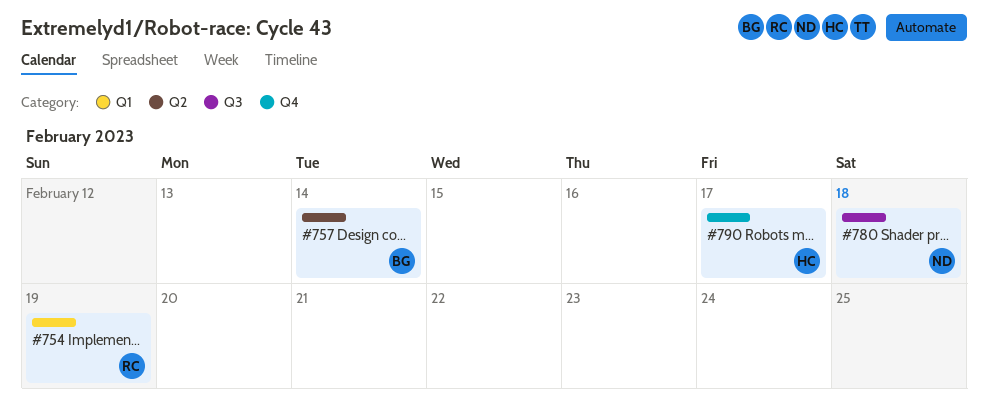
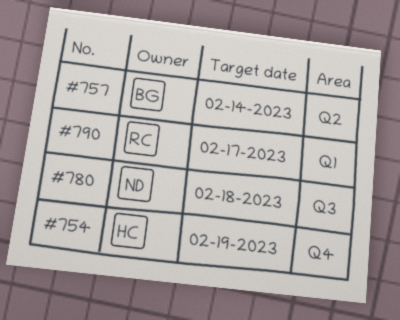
#754, owner: RC -> HC
#754, label: Q1 -> Q4
#790, owner: HC -> RC
#790, label: Q4 -> Q1

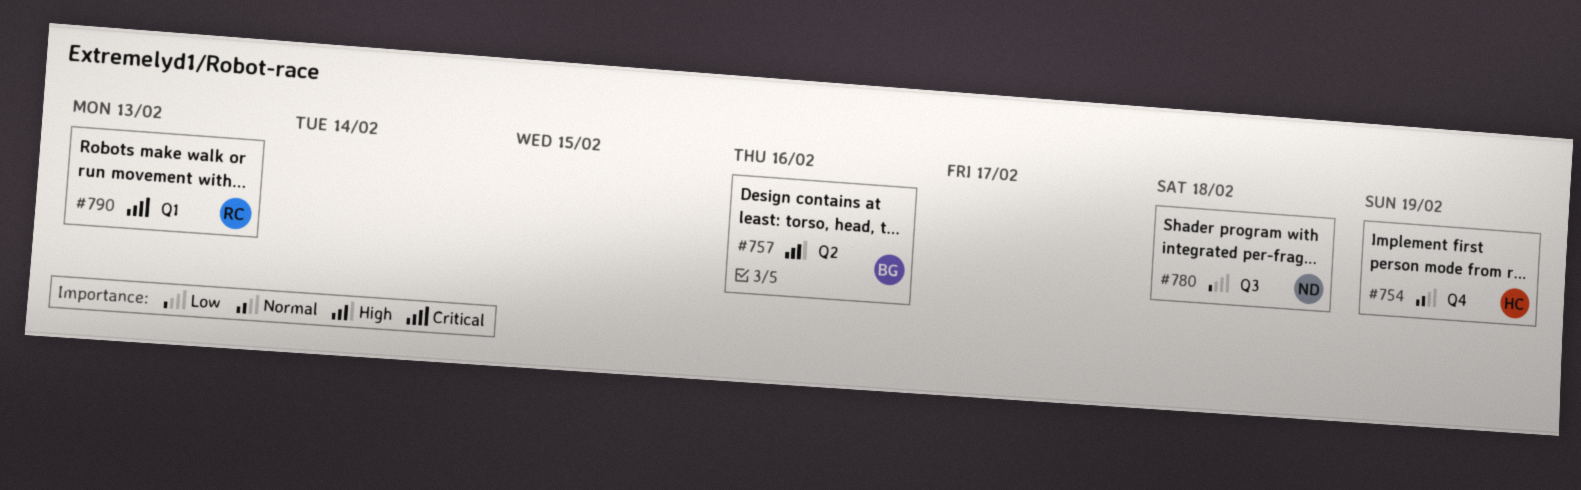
#757, due: Feb 14 -> Feb 16
#790, due: Feb 17 -> Feb 13

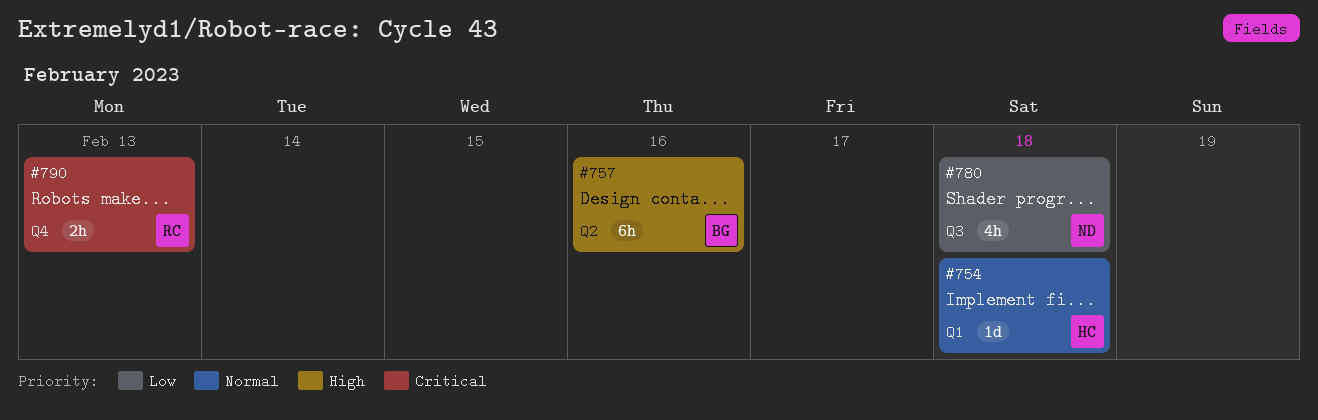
#754, label: Q4 -> Q1
#754, due: Feb 19 -> Feb 18
#790, label: Q1 -> Q4

